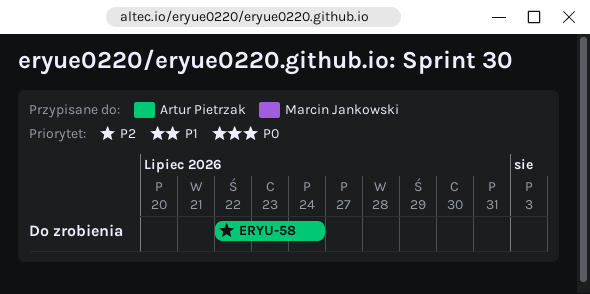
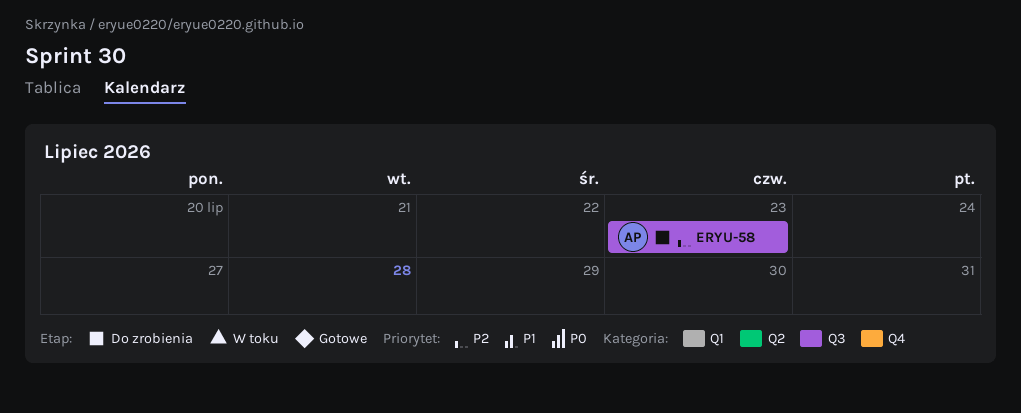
ERYU-58, start: Jul 22 -> Jul 23
ERYU-58, due: Jul 24 -> Jul 23

